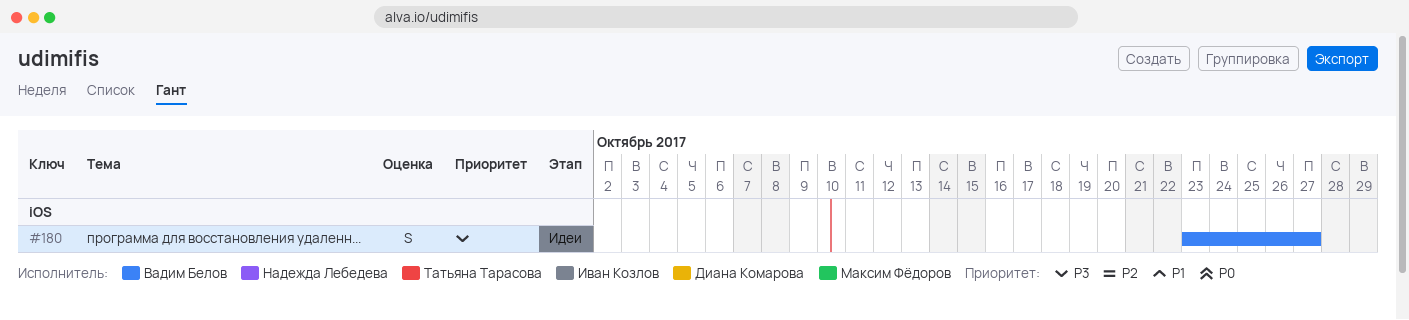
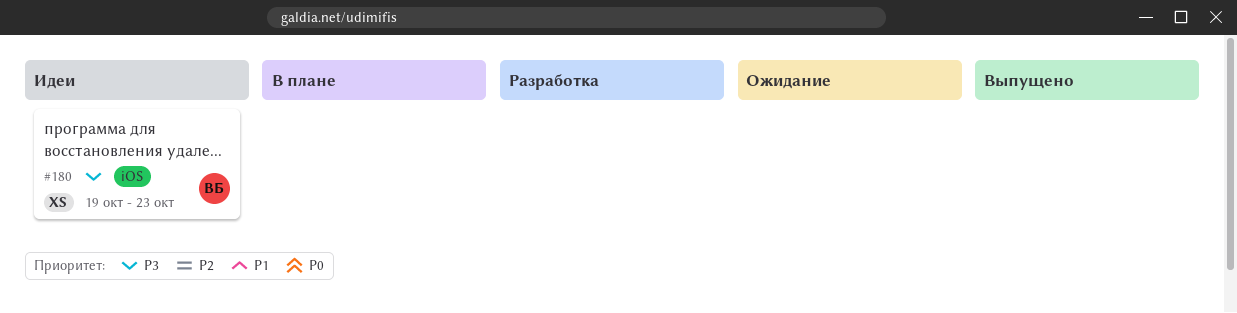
#180, estimate: S -> XS
#180, start: Oct 23 -> Oct 19
#180, due: Oct 27 -> Oct 23

